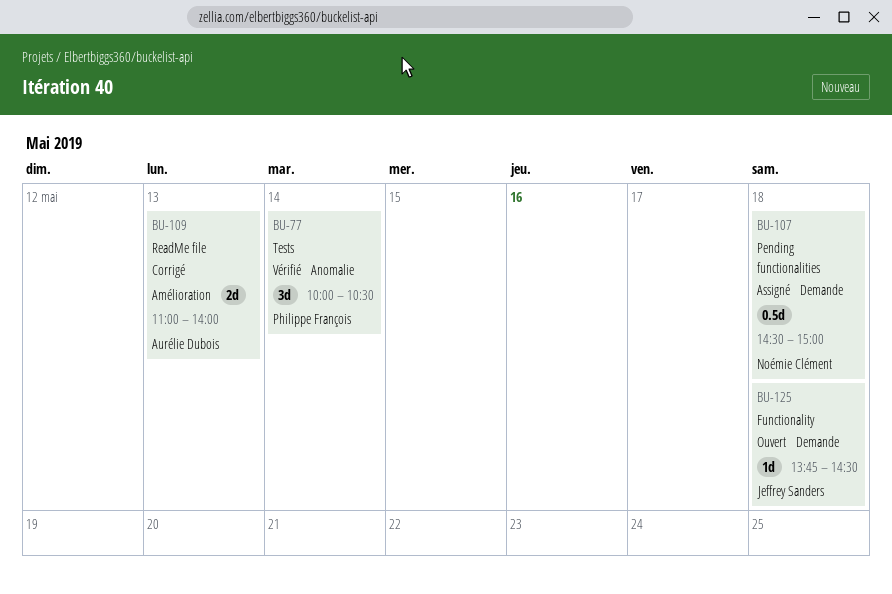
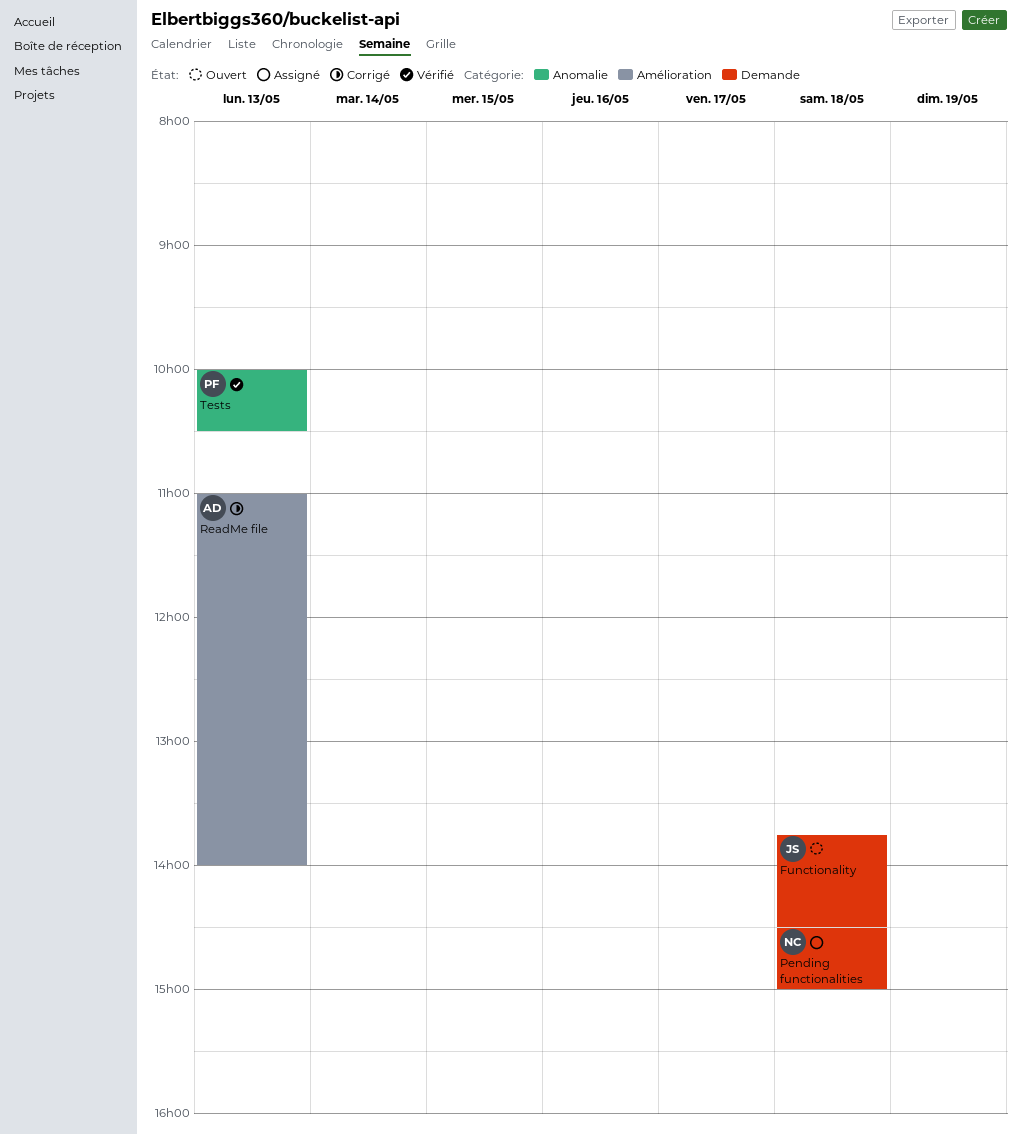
Tests, day: May 14 -> May 13

